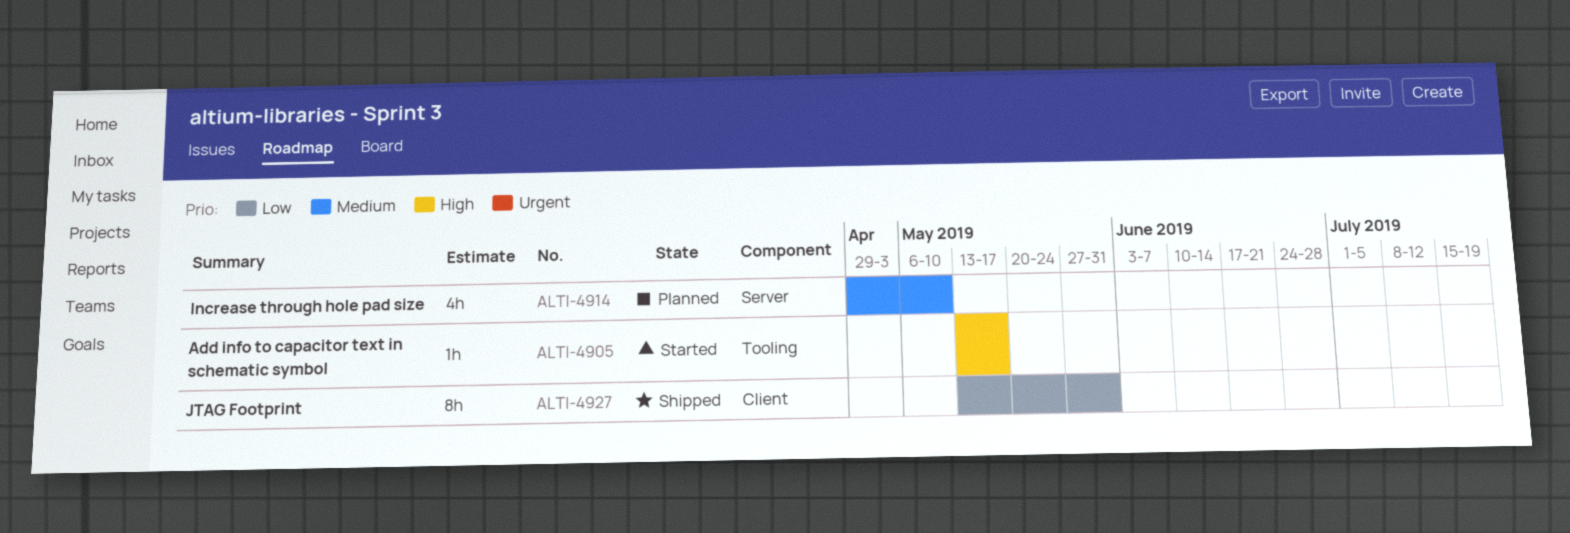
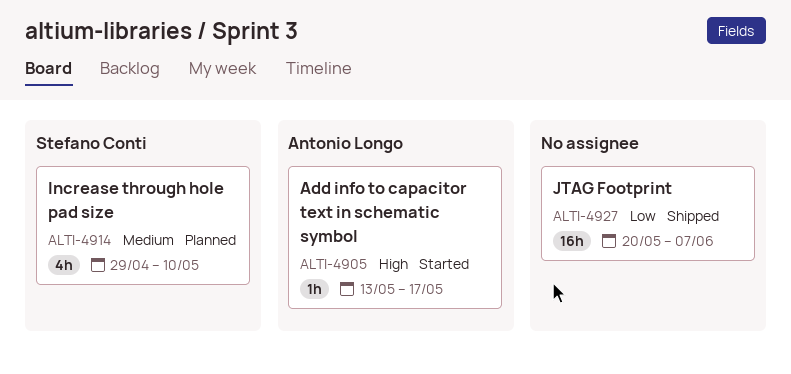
ALTI-4927, estimate: 8h -> 16h
ALTI-4927, start: May 13 -> May 20
ALTI-4927, due: May 31 -> Jun 7

